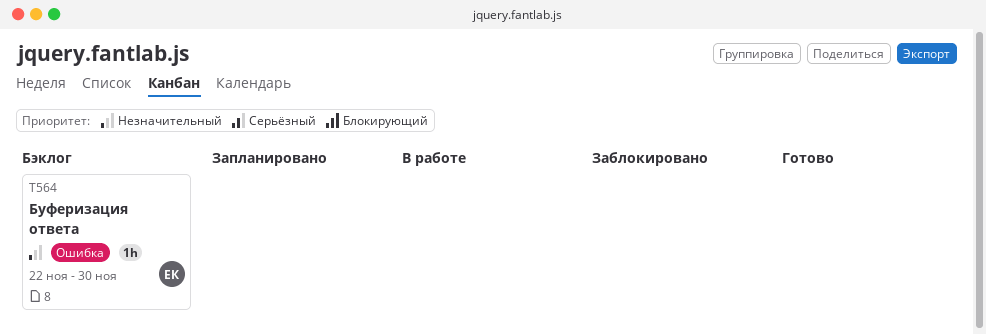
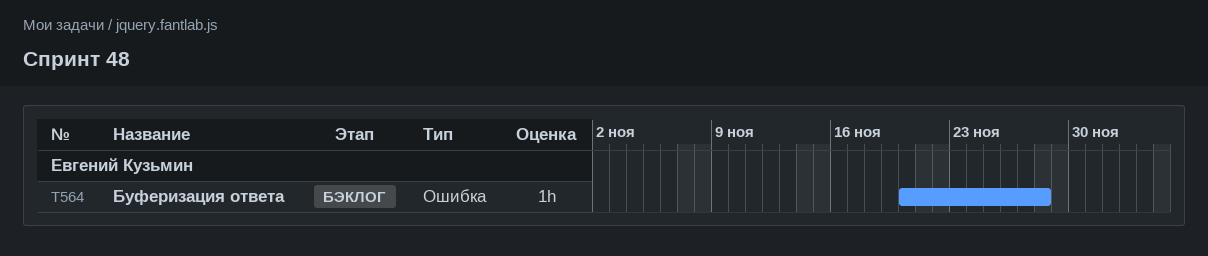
T564, start: Nov 22 -> Nov 20
T564, due: Nov 30 -> Nov 28

